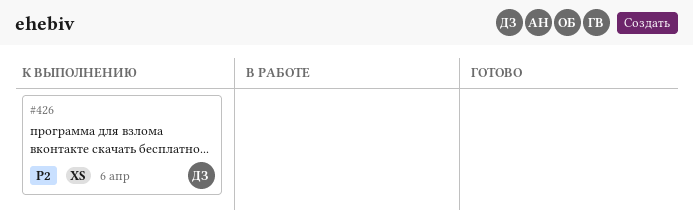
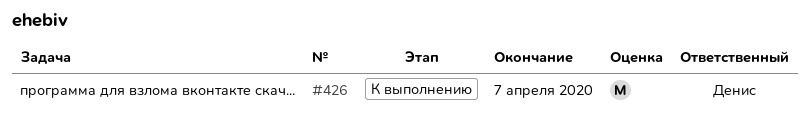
#426, estimate: XS -> M
#426, due: Apr 6 -> Apr 7

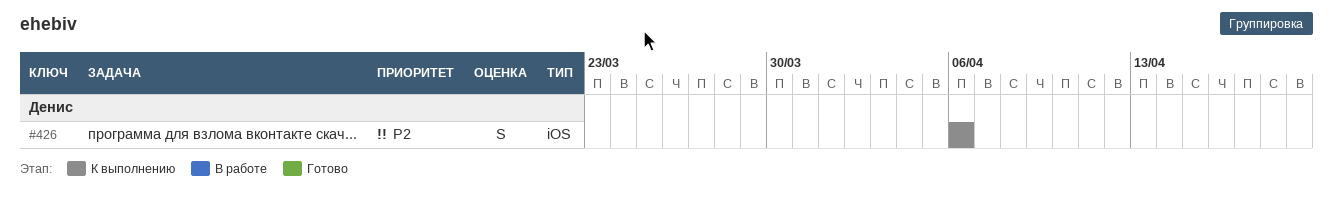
#426, estimate: M -> S
#426, due: Apr 7 -> Apr 6

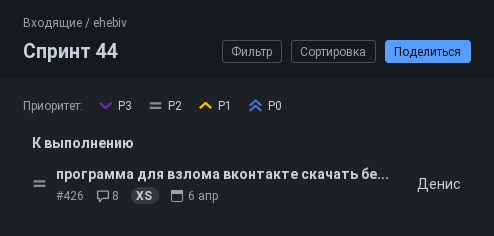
#426, estimate: S -> XS

